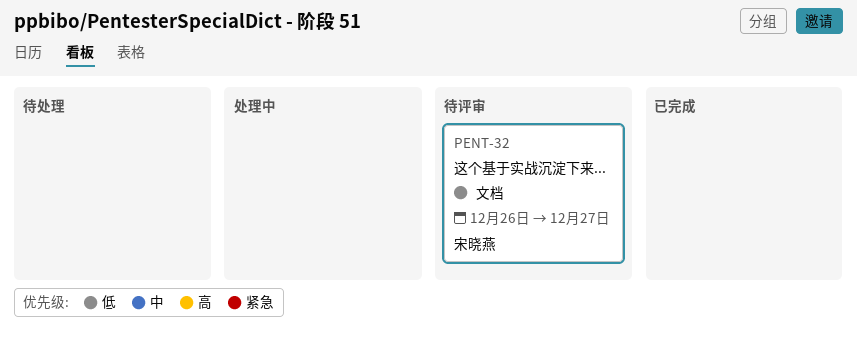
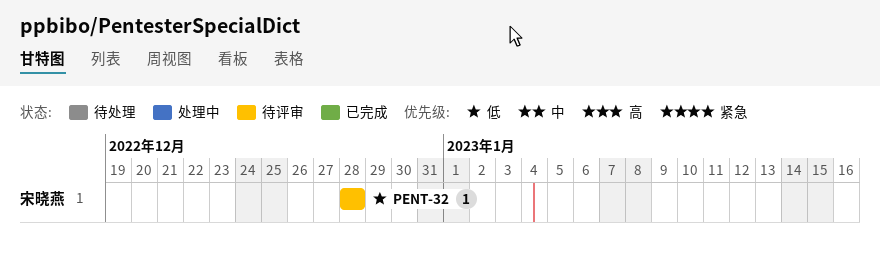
PENT-32, start: Dec 26 -> Dec 28
PENT-32, due: Dec 27 -> Dec 28

